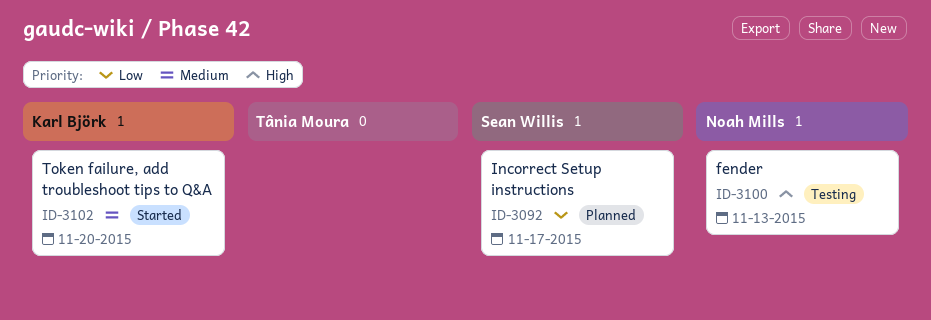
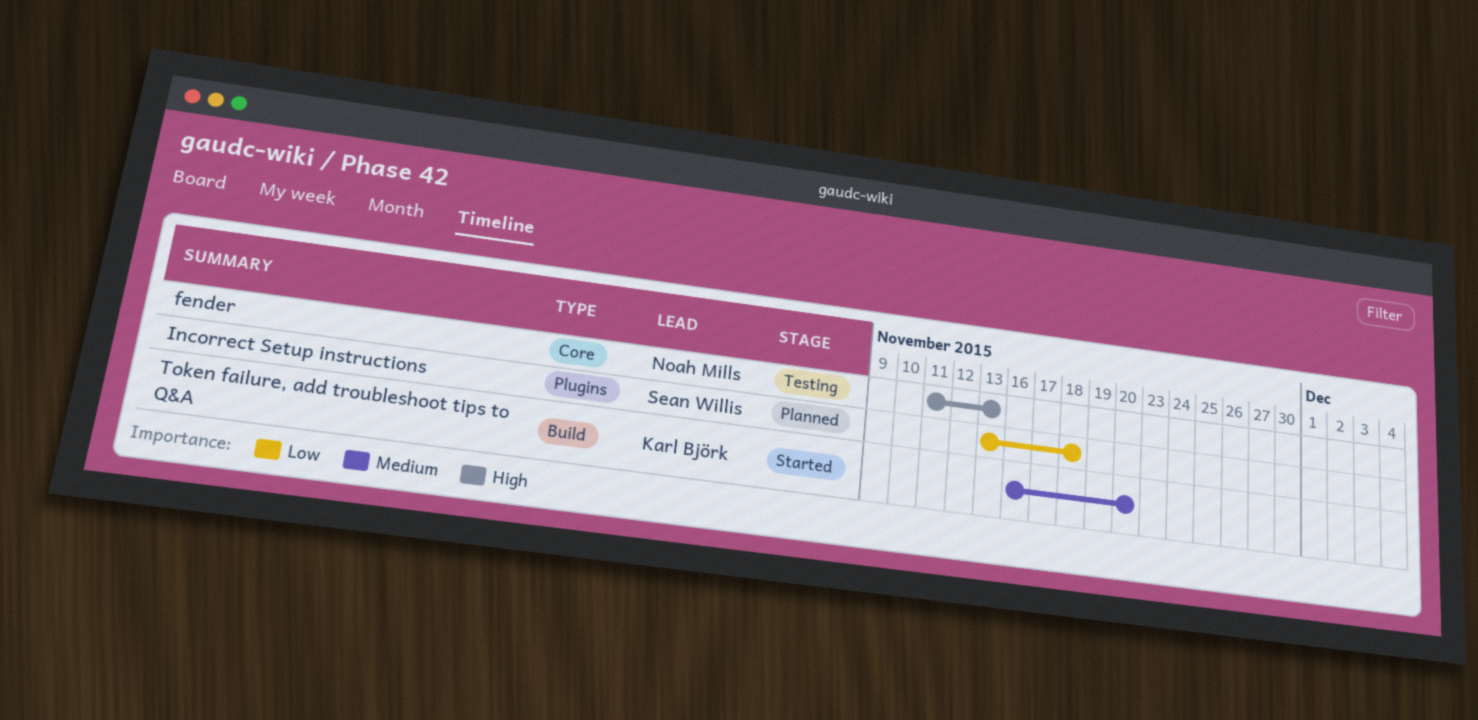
Incorrect Setup instructions, due: Nov 17 -> Nov 18

